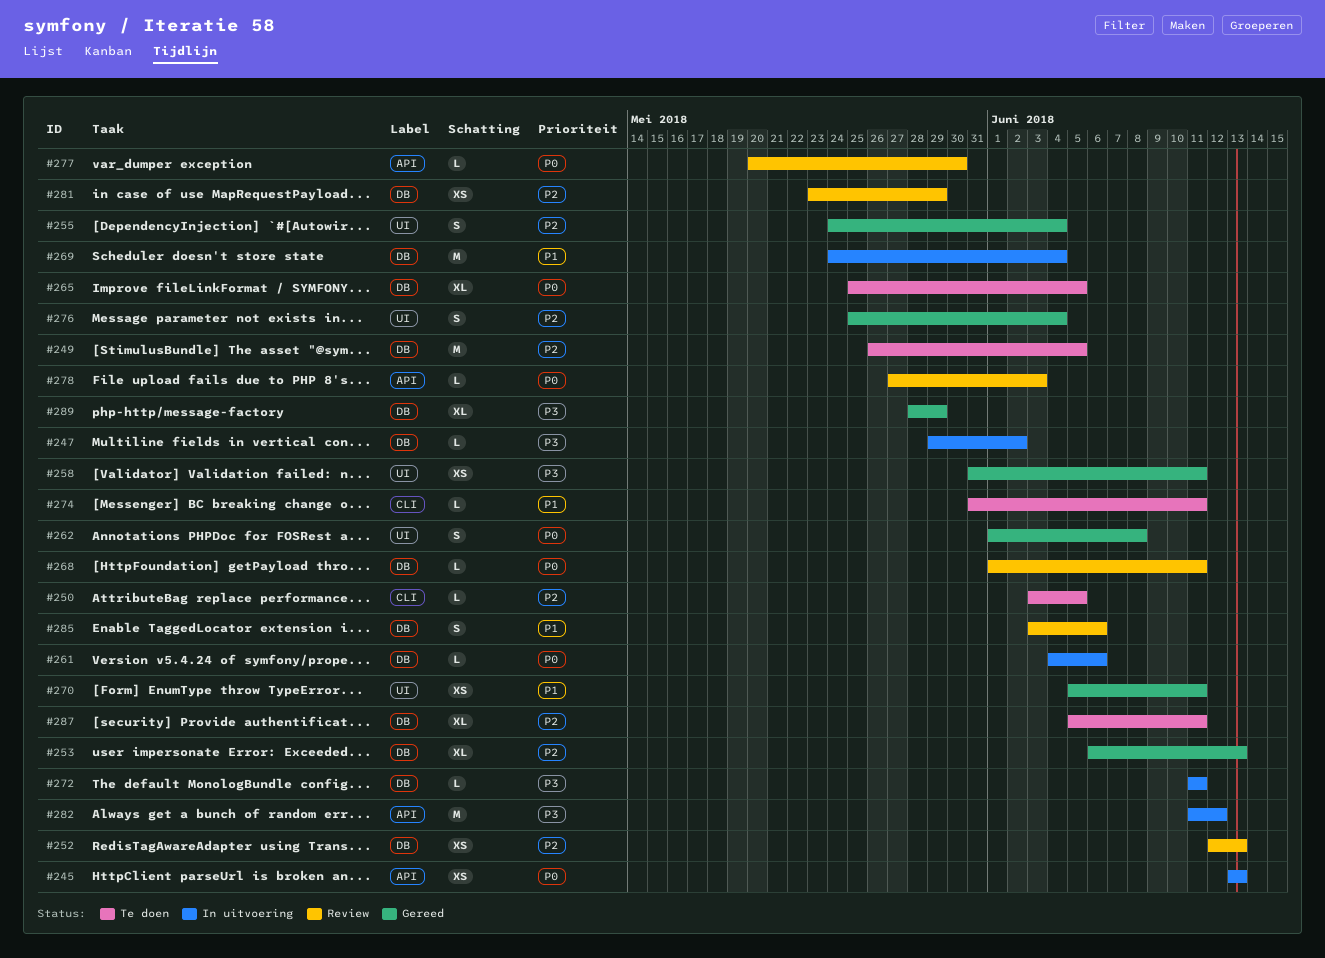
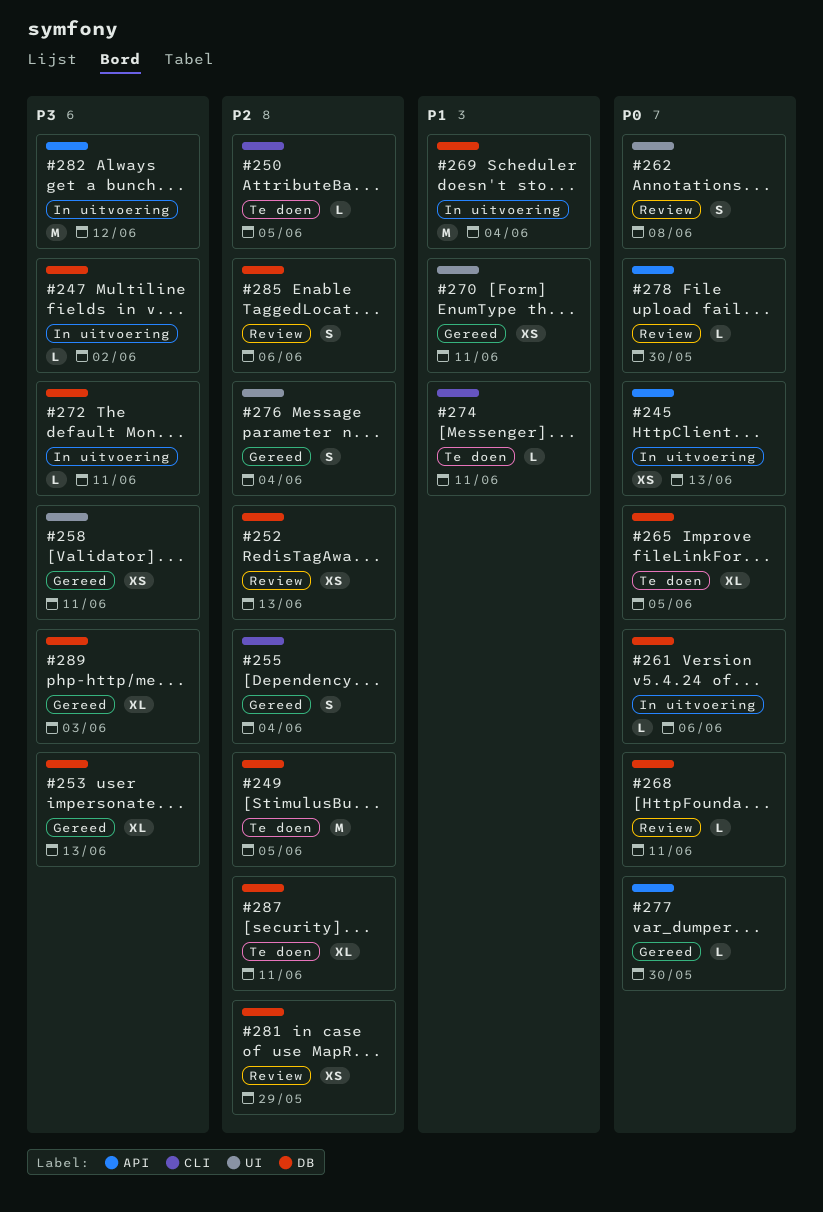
#253, priority: P2 -> P3
#255, label: UI -> CLI
#262, status: Gereed -> Review
#277, status: Review -> Gereed
#278, due: Jun 3 -> May 30
#285, priority: P1 -> P2
#289, due: May 29 -> Jun 3

